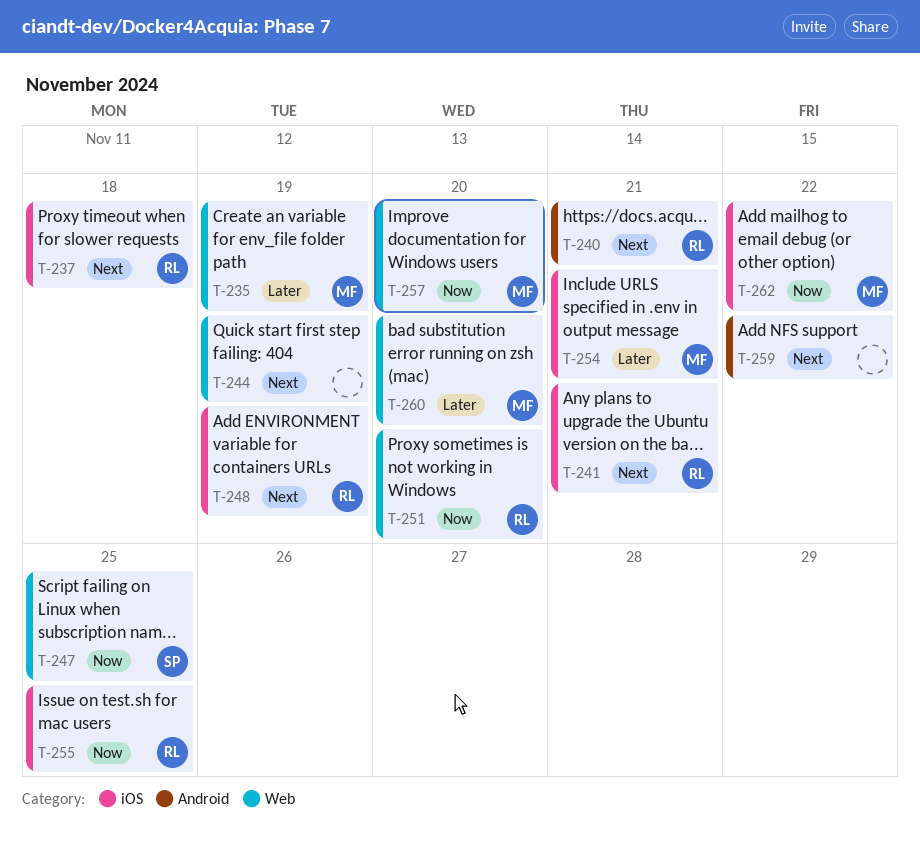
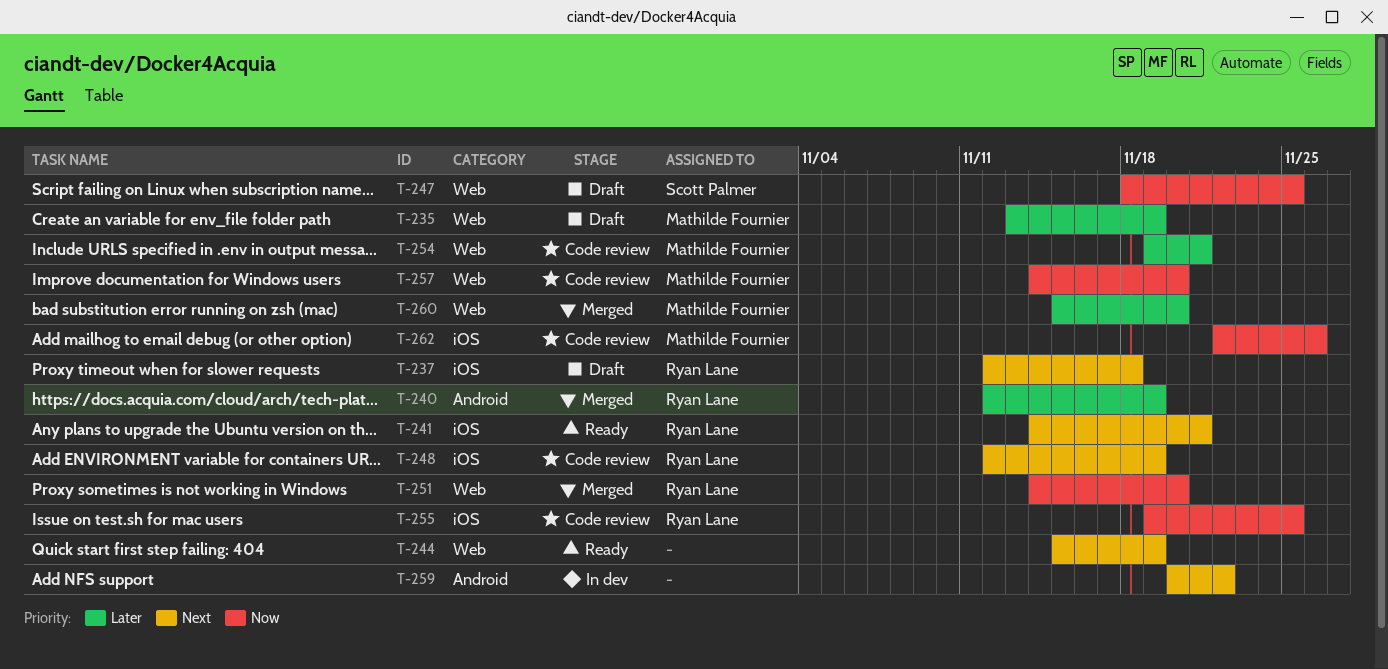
T-240, priority: Next -> Later
T-240, due: Nov 21 -> Nov 19
T-254, label: iOS -> Web
T-262, due: Nov 22 -> Nov 26

